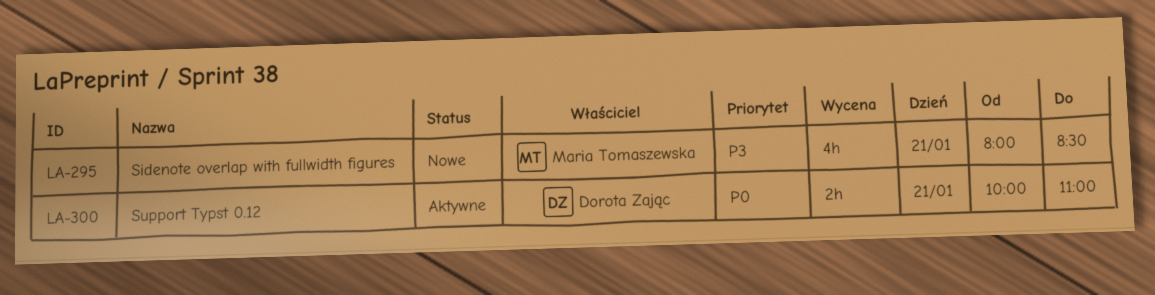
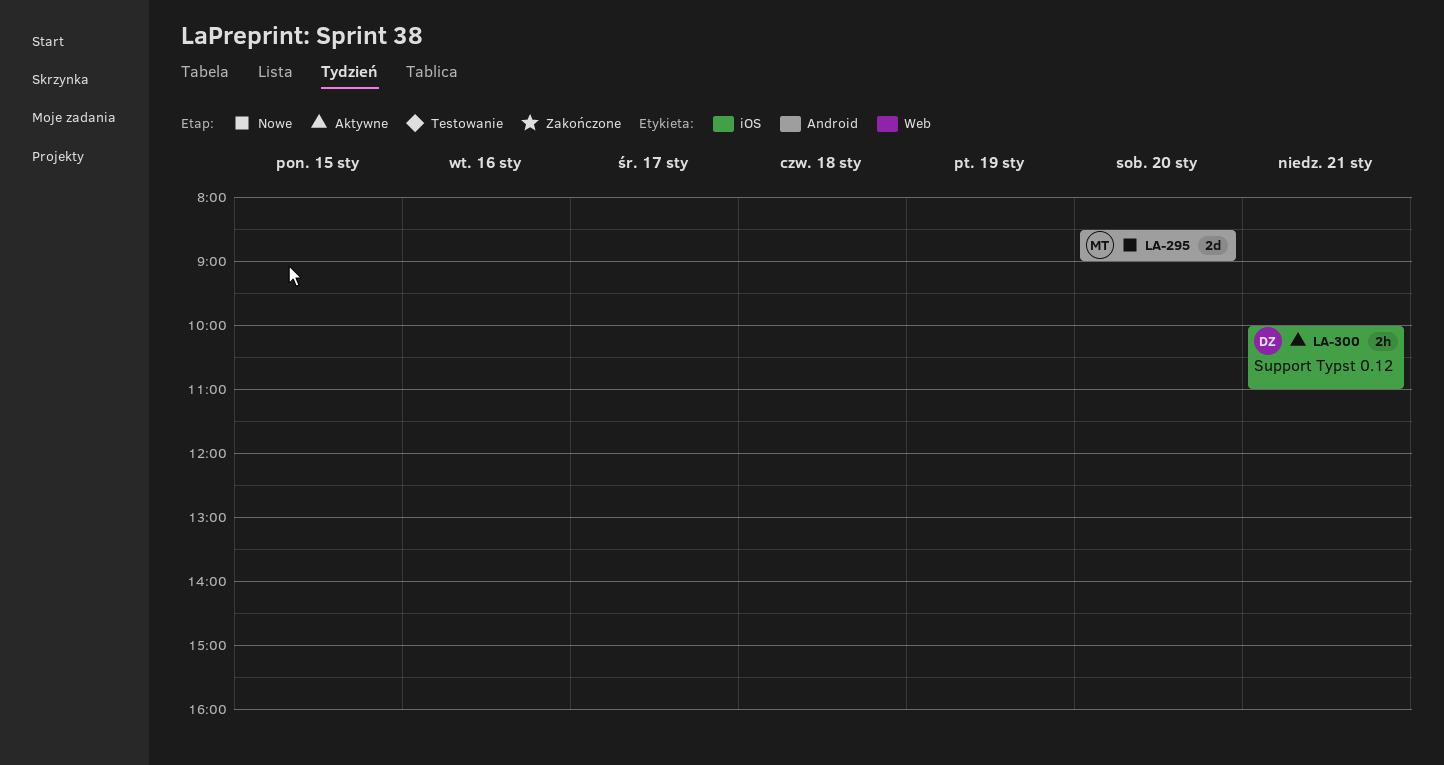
LA-295, estimate: 4h -> 2d
LA-295, day: Jan 21 -> Jan 20
LA-295, begins: 08:00 -> 08:30
LA-295, ends: 08:30 -> 09:00

